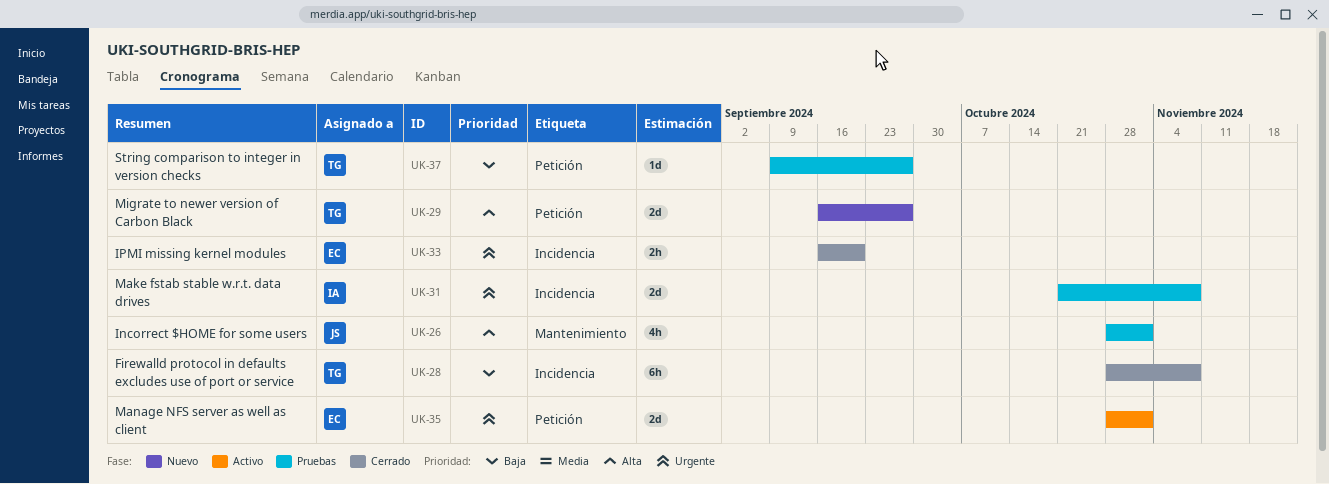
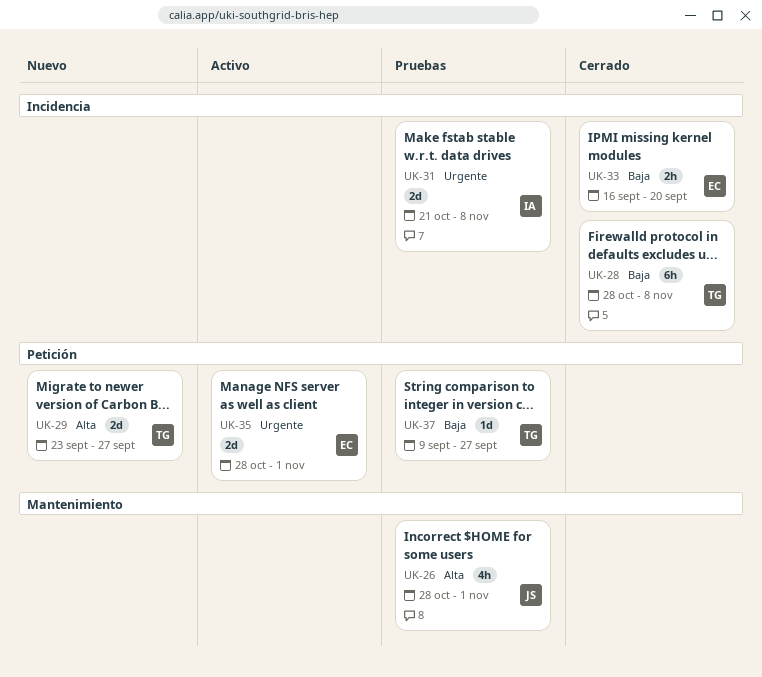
UK-29, start: Sep 16 -> Sep 23
UK-33, priority: Urgente -> Baja

